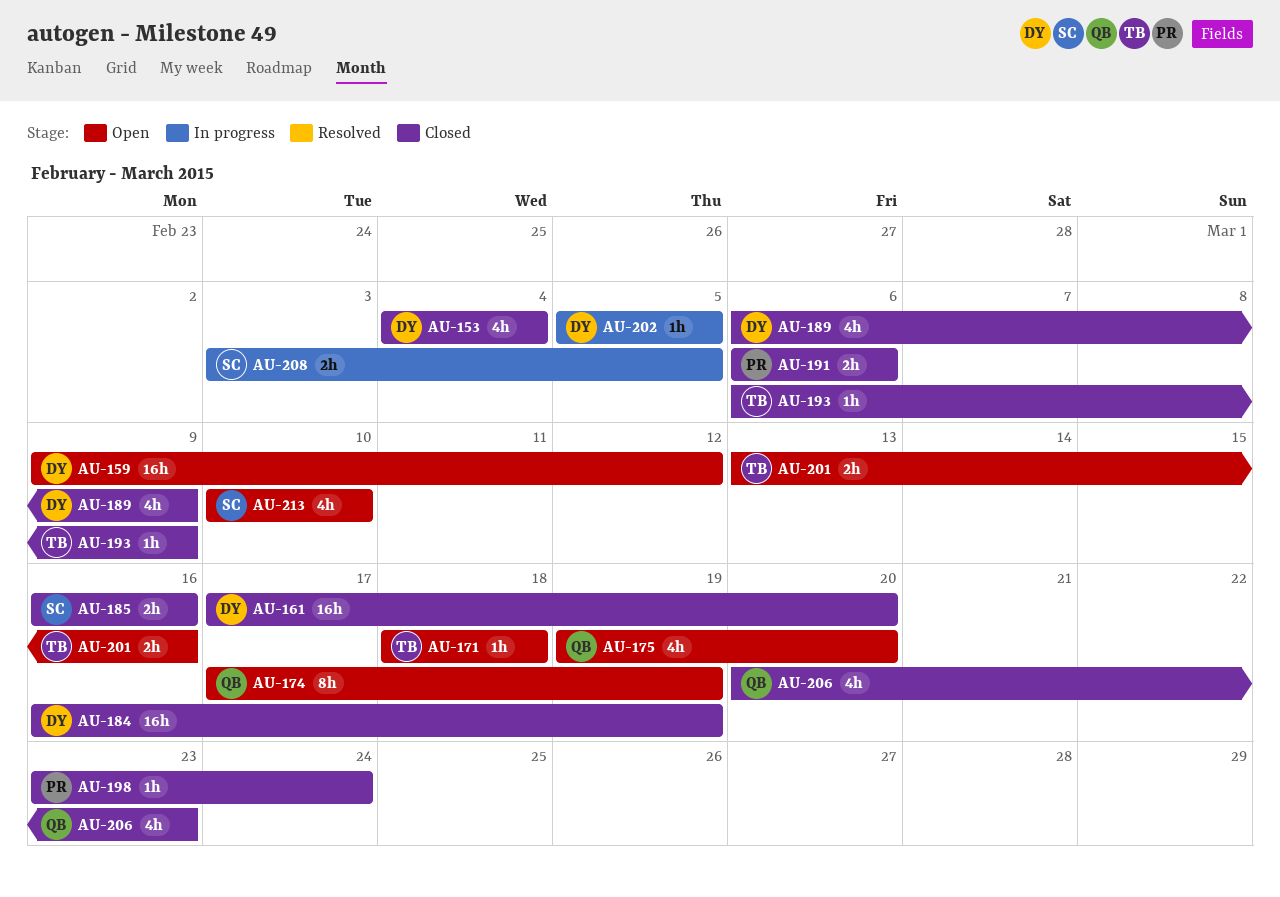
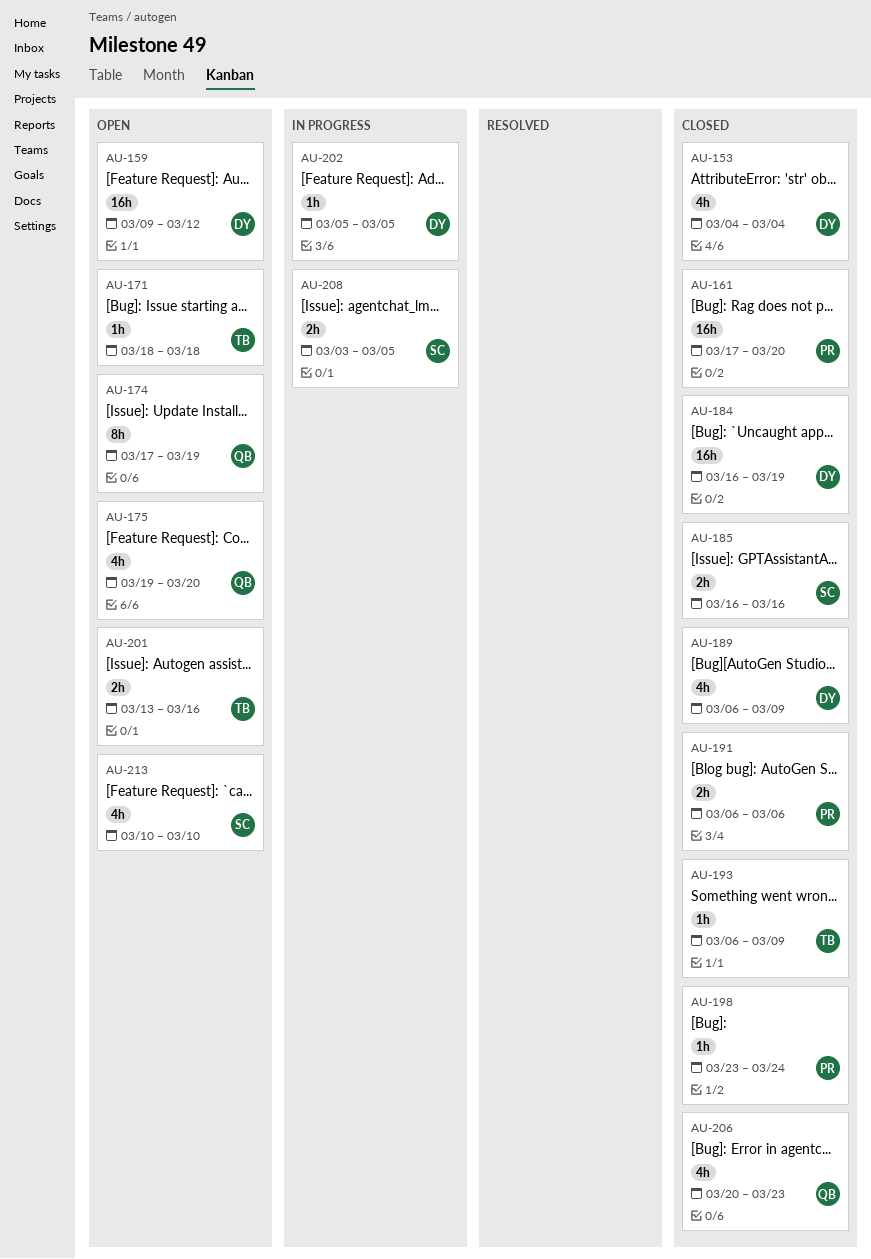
AU-161, owner: DY -> PR

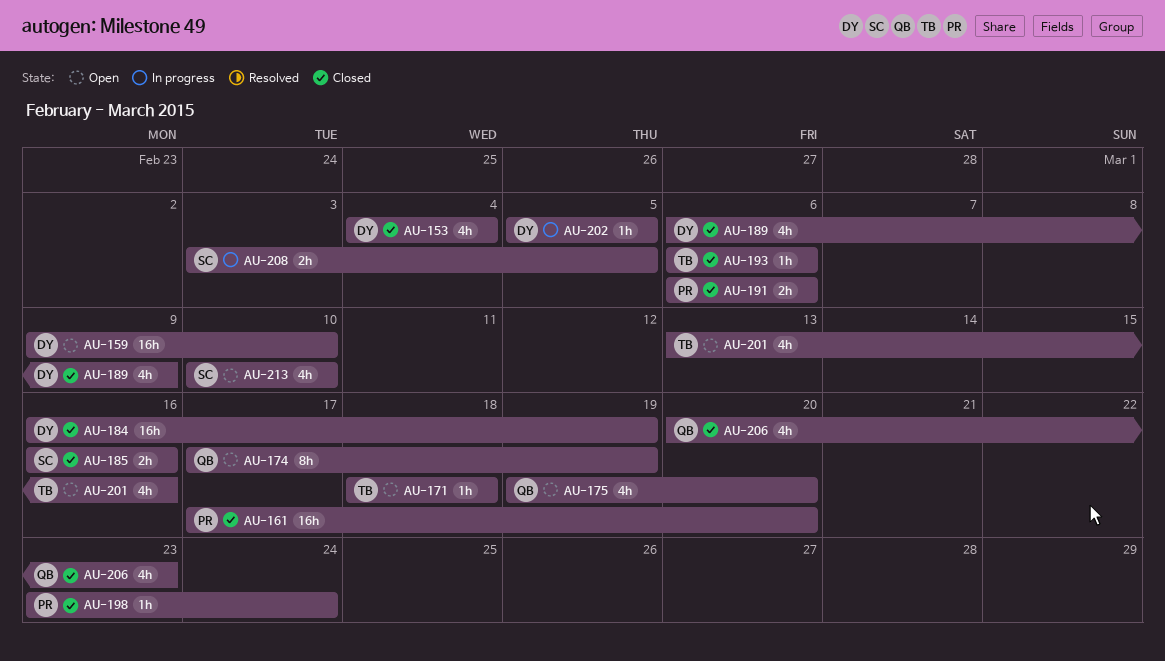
AU-159, due: Mar 12 -> Mar 10
AU-193, due: Mar 9 -> Mar 6
AU-201, estimate: 2h -> 4h

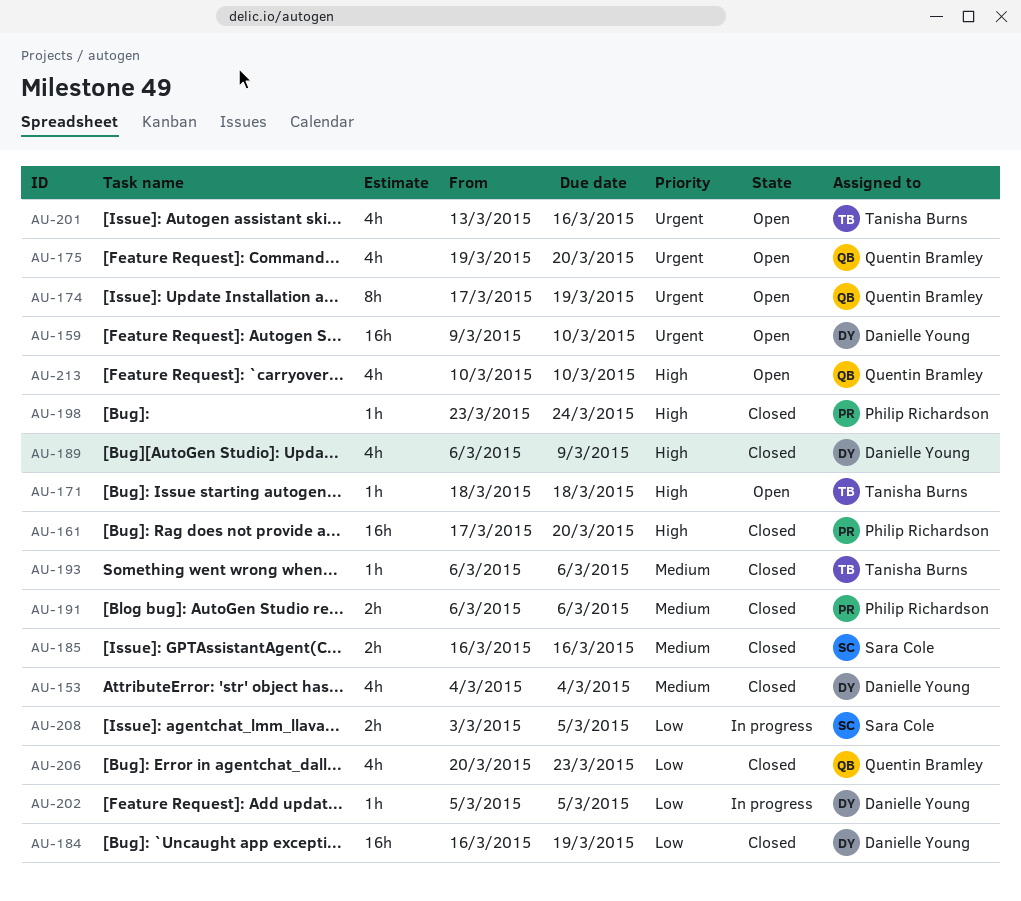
AU-213, owner: Sara Cole -> Quentin Bramley

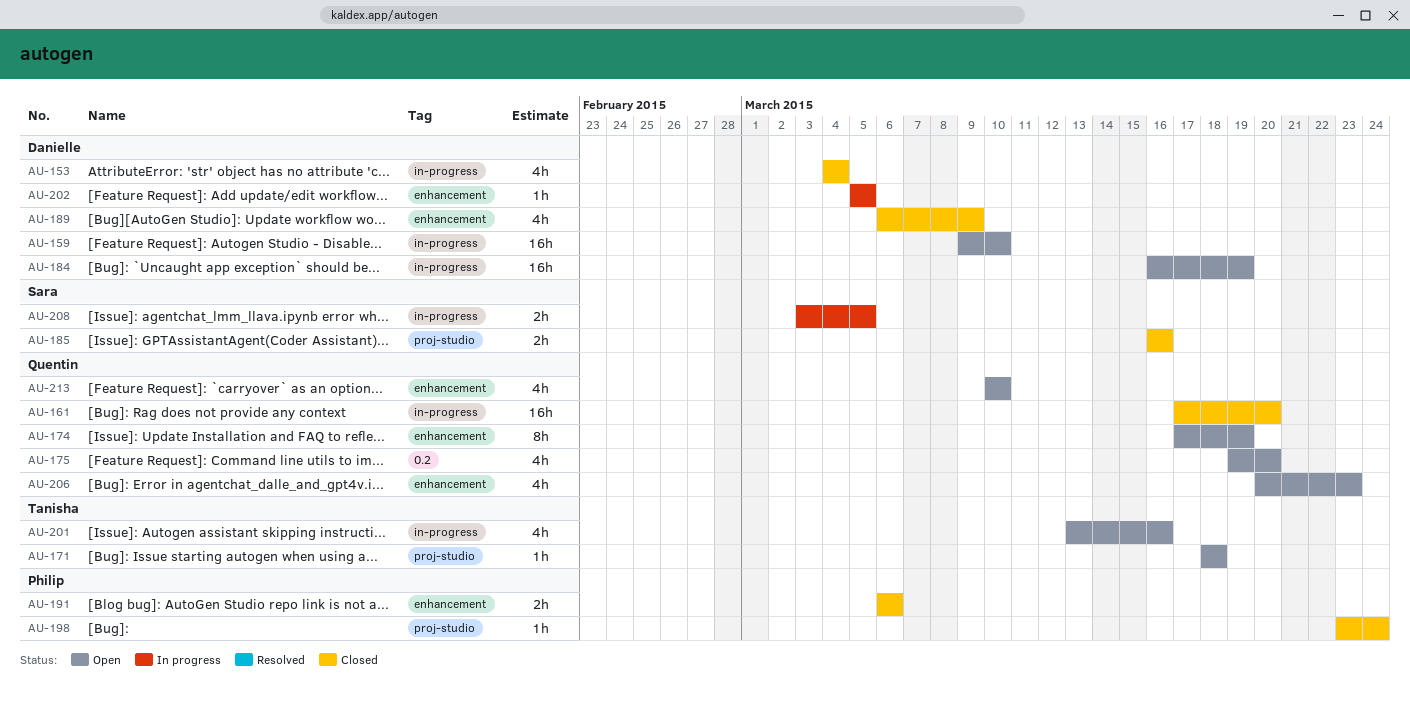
AU-161, owner: Philip Richardson -> Quentin Bramley
AU-184, status: Closed -> Open
AU-193: present -> none
AU-206, status: Closed -> Open

